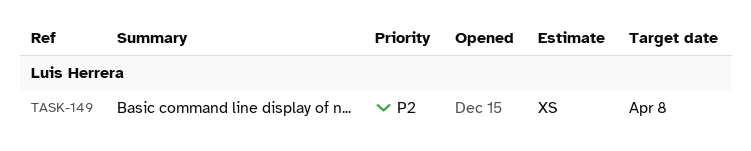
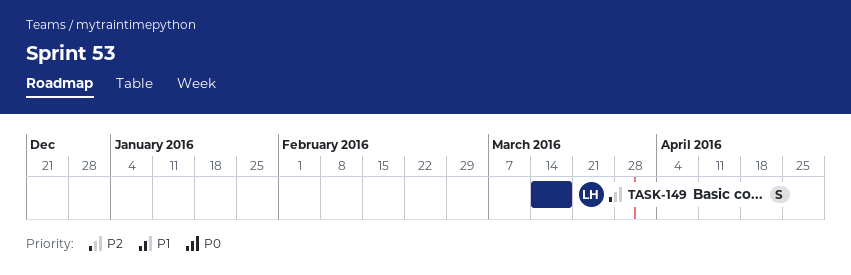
TASK-149, estimate: XS -> S
TASK-149, due: Apr 8 -> Mar 18

